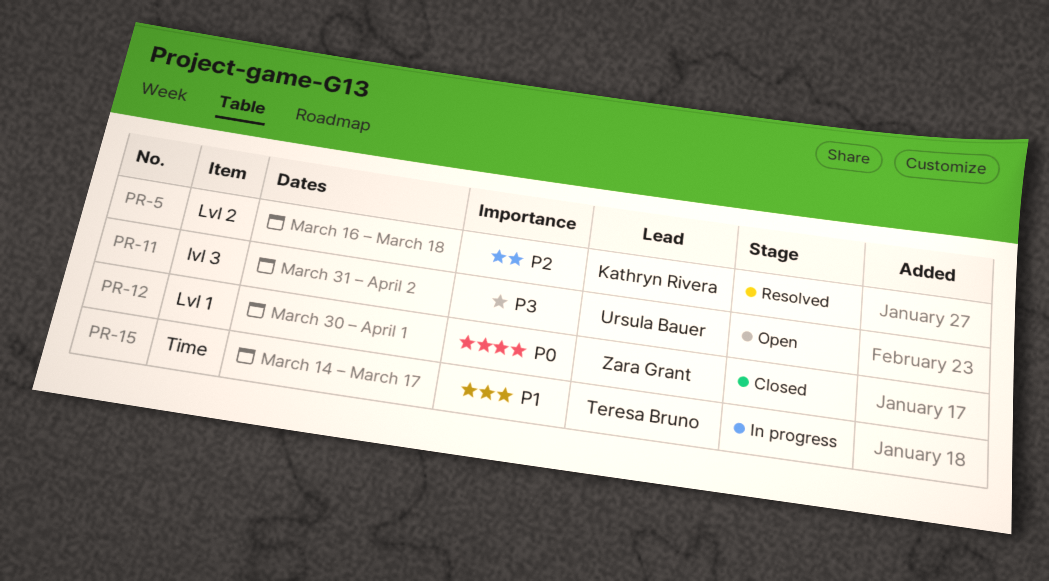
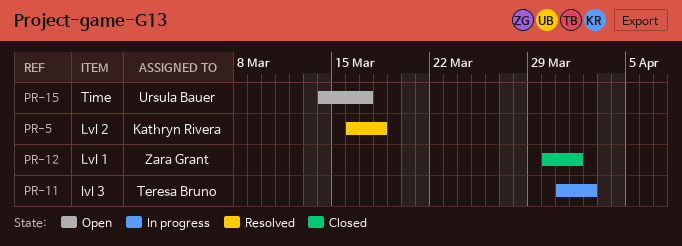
PR-11, status: Open -> In progress
PR-11, owner: Ursula Bauer -> Teresa Bruno
PR-15, status: In progress -> Open
PR-15, owner: Teresa Bruno -> Ursula Bauer

